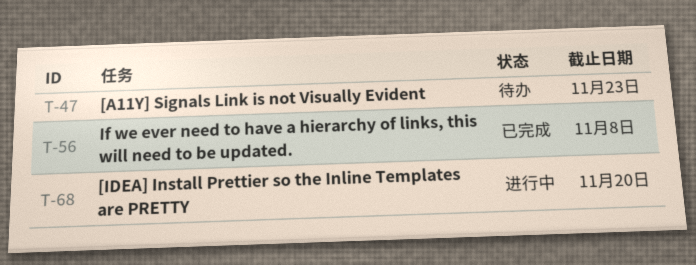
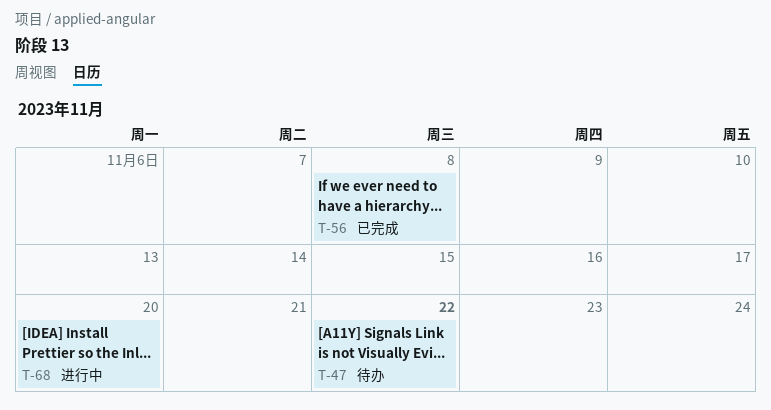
T-47, due: Nov 23 -> Nov 22

